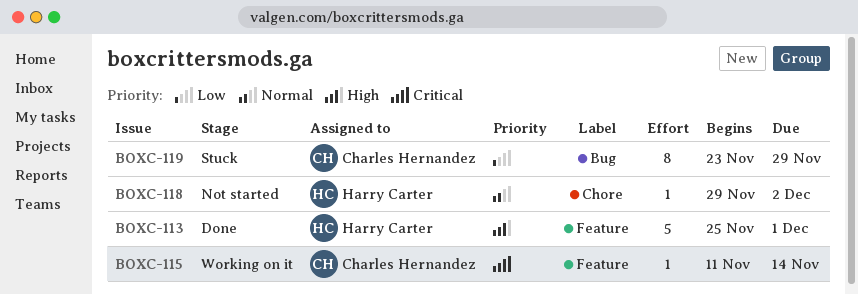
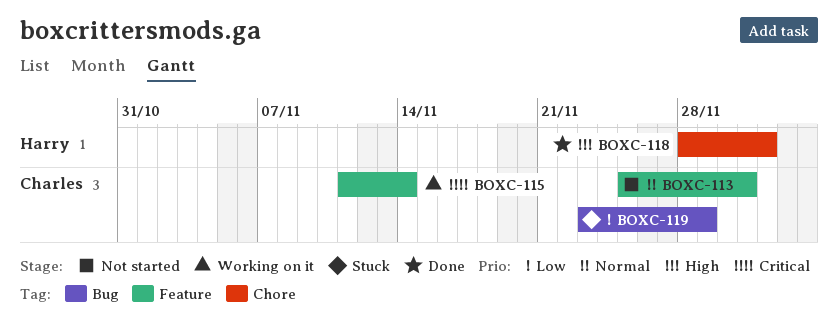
BOXC-113, status: Done -> Not started
BOXC-113, owner: Harry Carter -> Charles Hernandez
BOXC-113, priority: High -> Normal
BOXC-118, status: Not started -> Done
BOXC-118, priority: Normal -> High
BOXC-118, start: Nov 29 -> Nov 28

